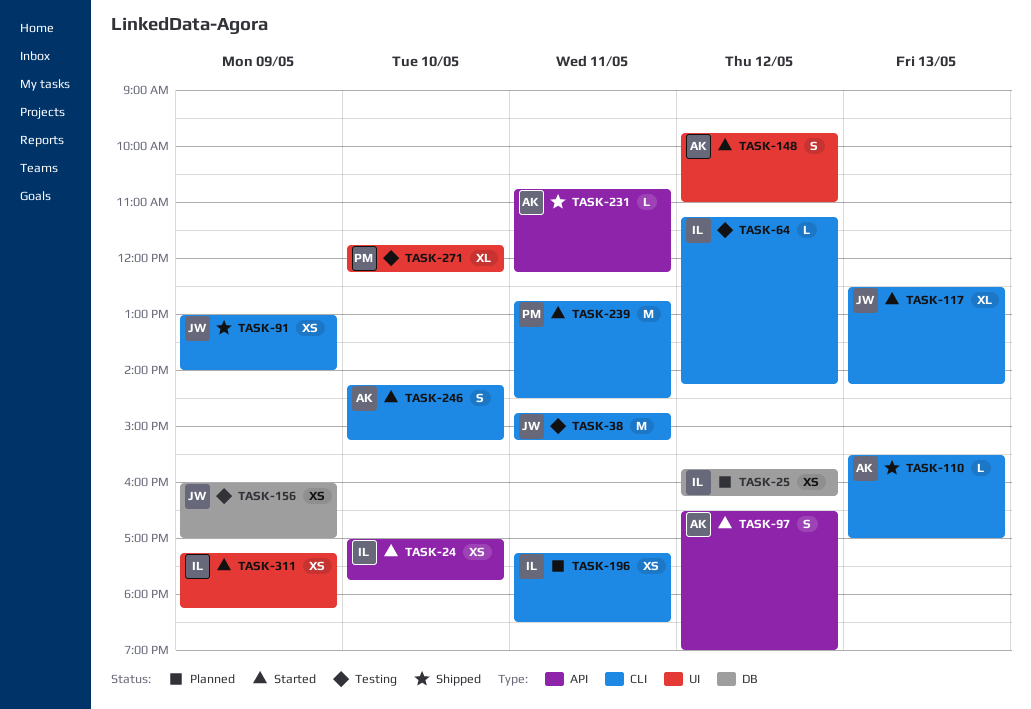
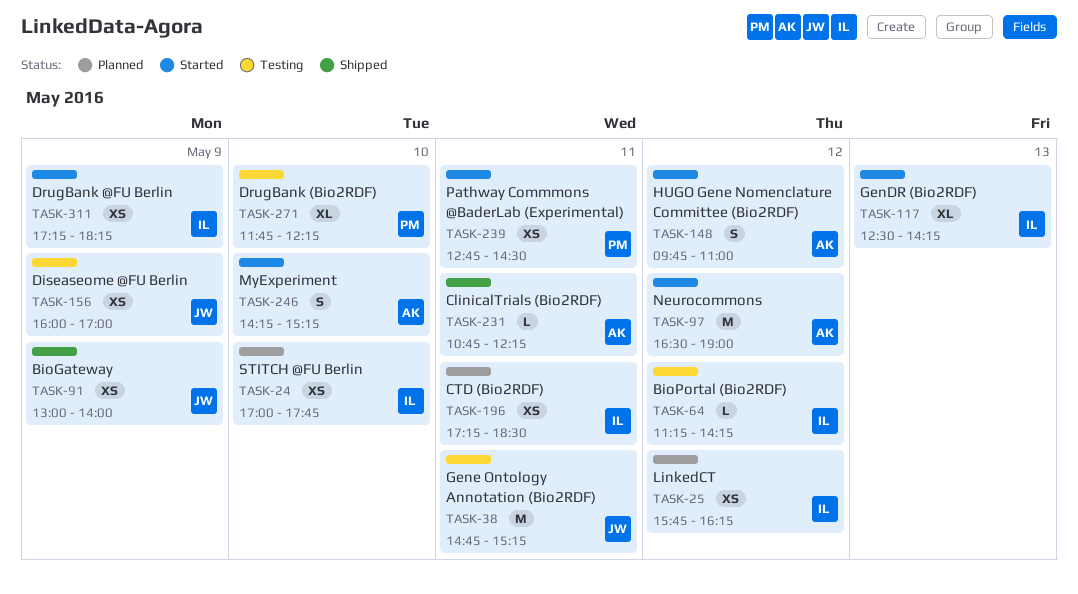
TASK-24, status: Started -> Planned
TASK-97, estimate: S -> M
TASK-110: present -> none
TASK-117, owner: JW -> IL
TASK-239, estimate: M -> XS

